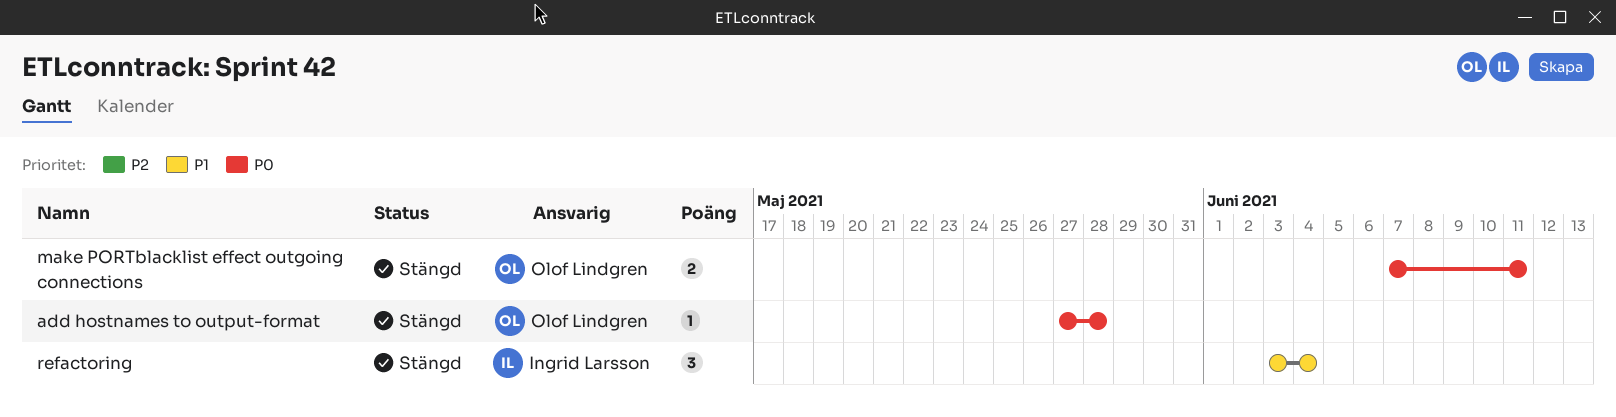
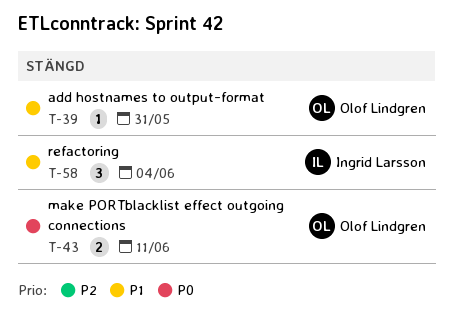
add hostnames to output-format, priority: P0 -> P1
add hostnames to output-format, due: May 28 -> May 31

